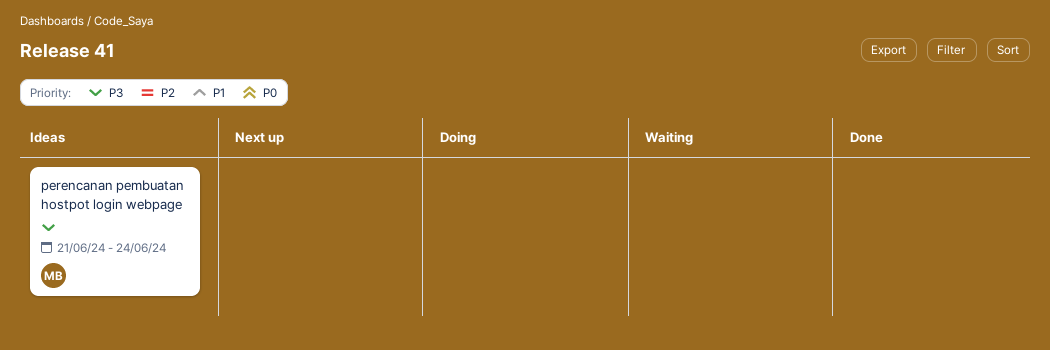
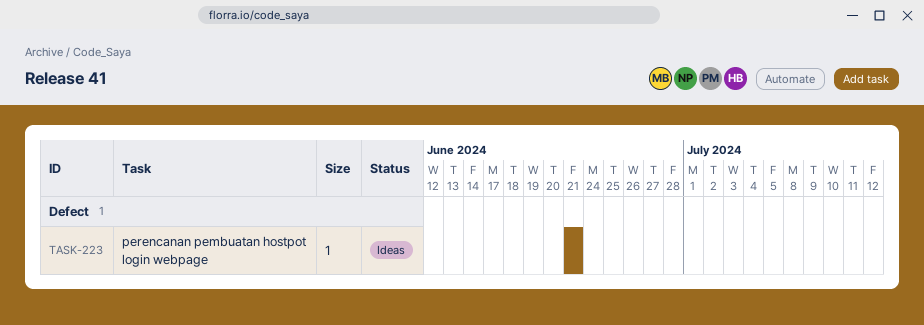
perencanan pembuatan hostpot login webpage, due: Jun 24 -> Jun 21

